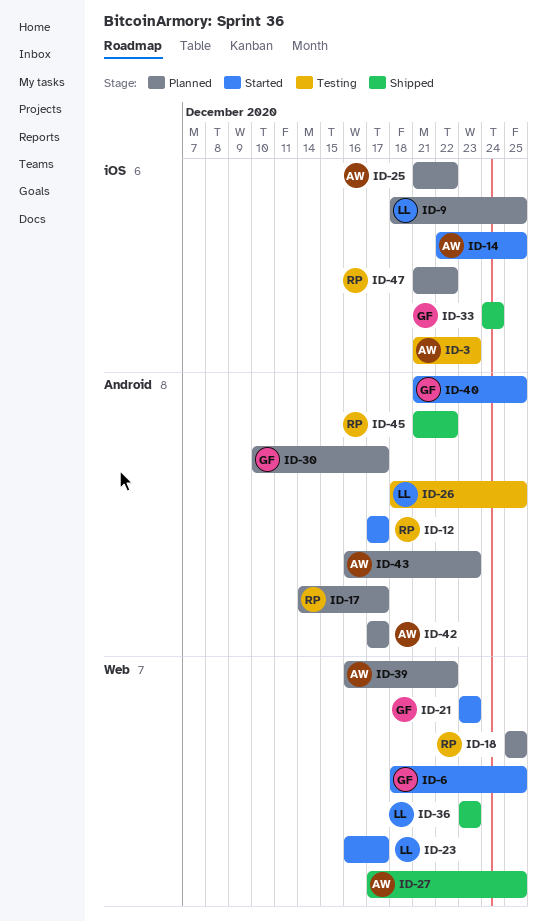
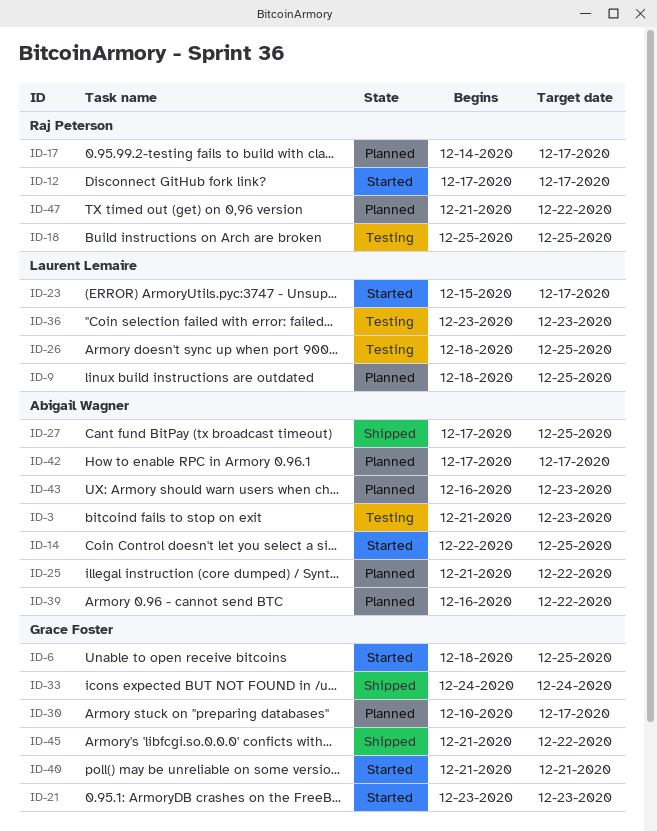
ID-18, status: Planned -> Testing
ID-23, start: Dec 16 -> Dec 15
ID-36, status: Shipped -> Testing
ID-40, due: Dec 25 -> Dec 21
ID-45, owner: Raj Peterson -> Grace Foster

